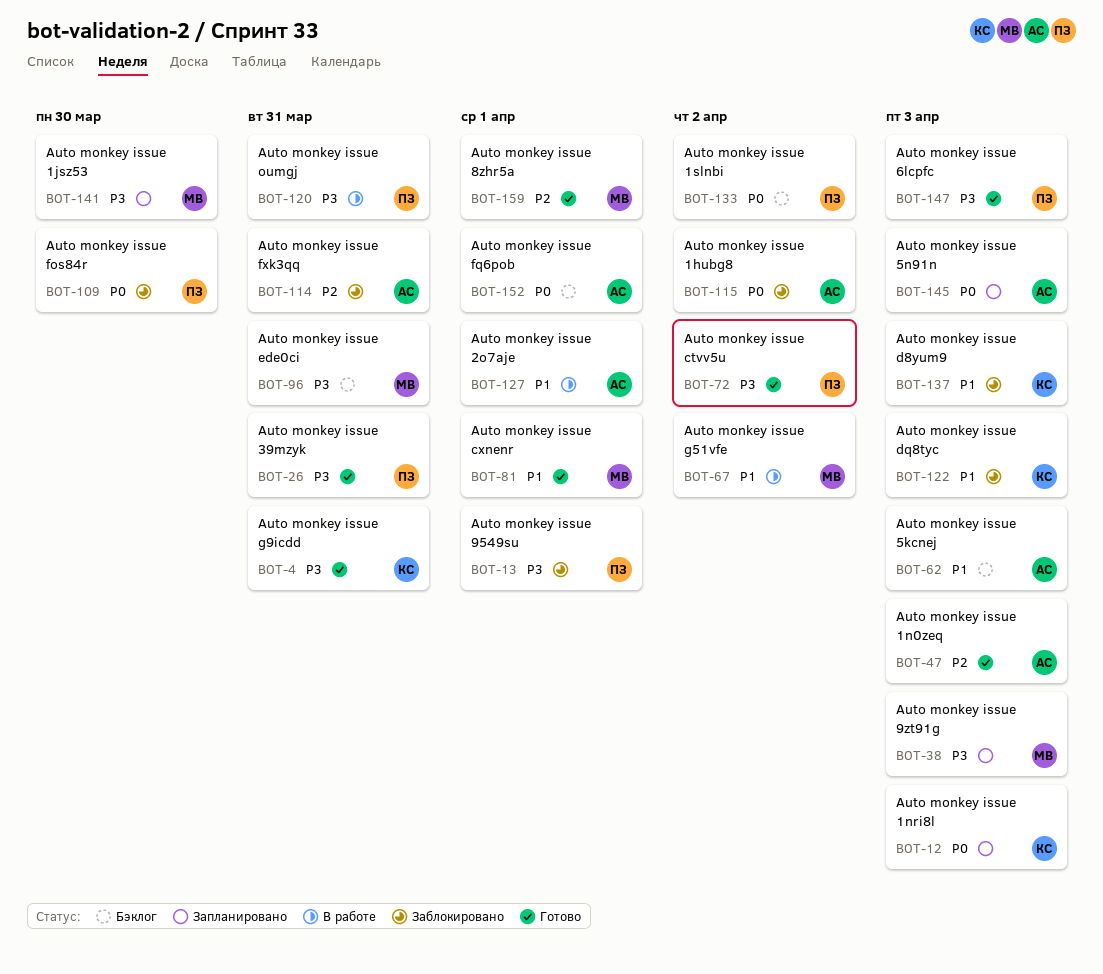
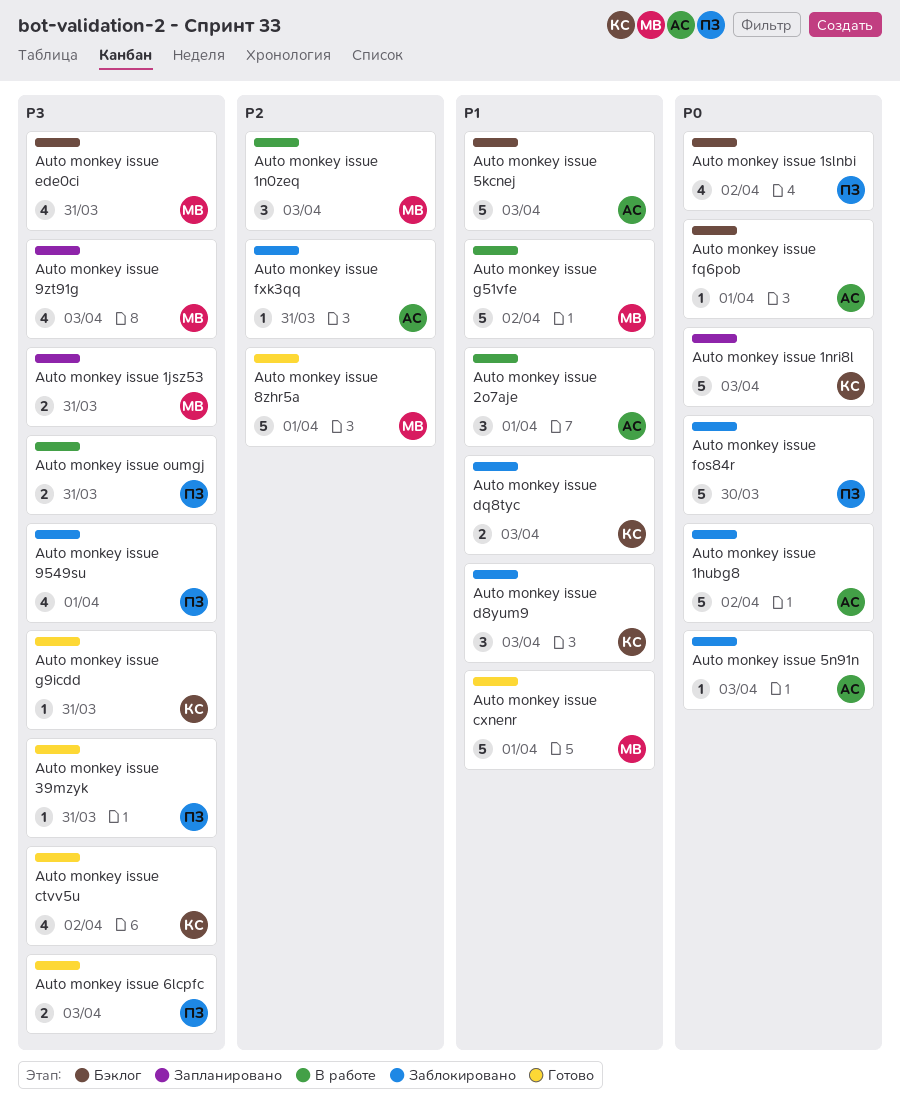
Auto monkey issue 1jsz53, due: Mar 30 -> Mar 31
Auto monkey issue 1n0zeq, status: Готово -> В работе
Auto monkey issue 1n0zeq, owner: АС -> МВ
Auto monkey issue 5n91n, status: Запланировано -> Заблокировано
Auto monkey issue ctvv5u, owner: ПЗ -> КС

